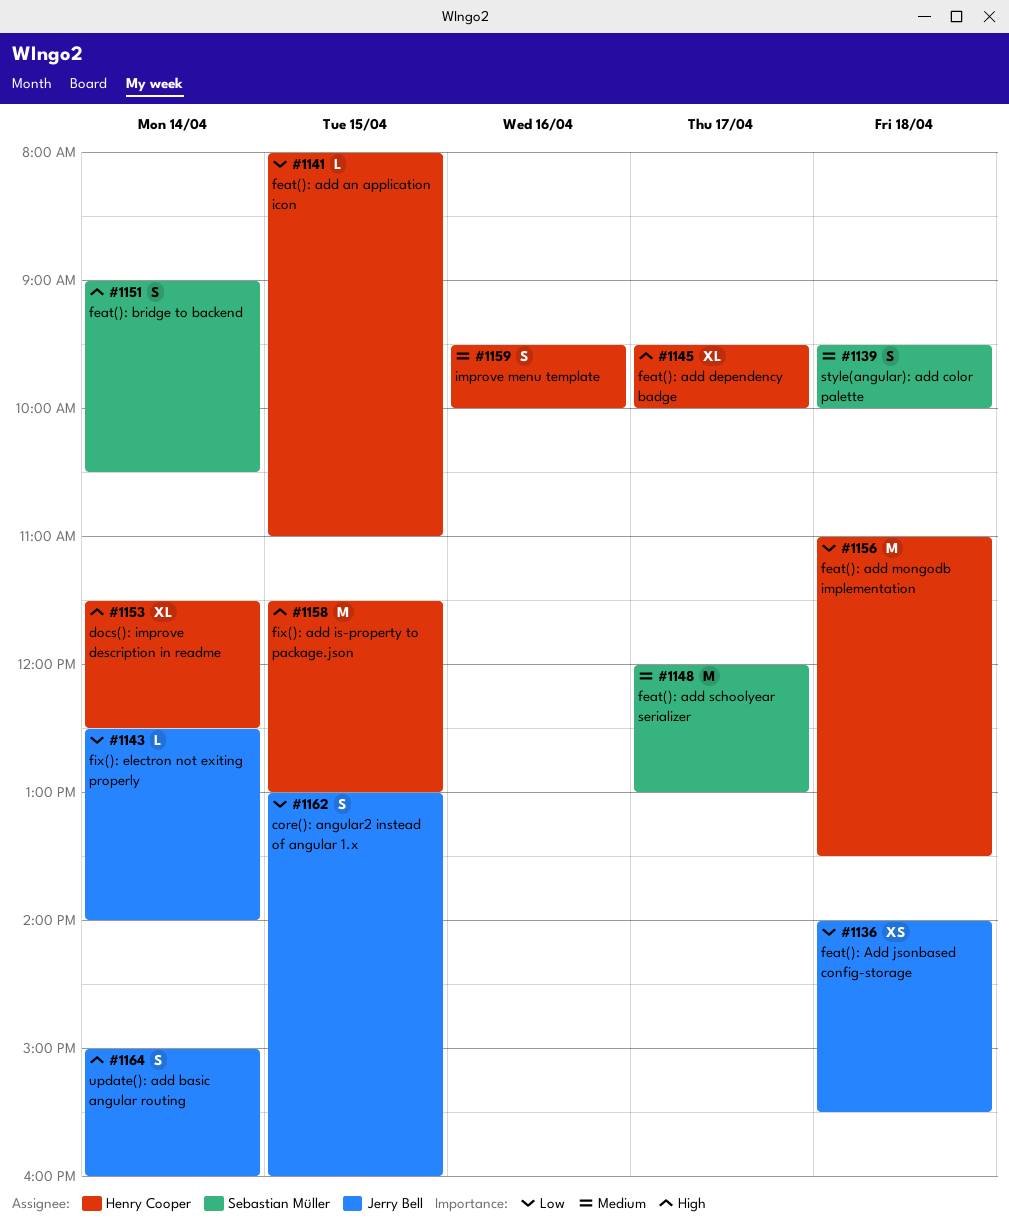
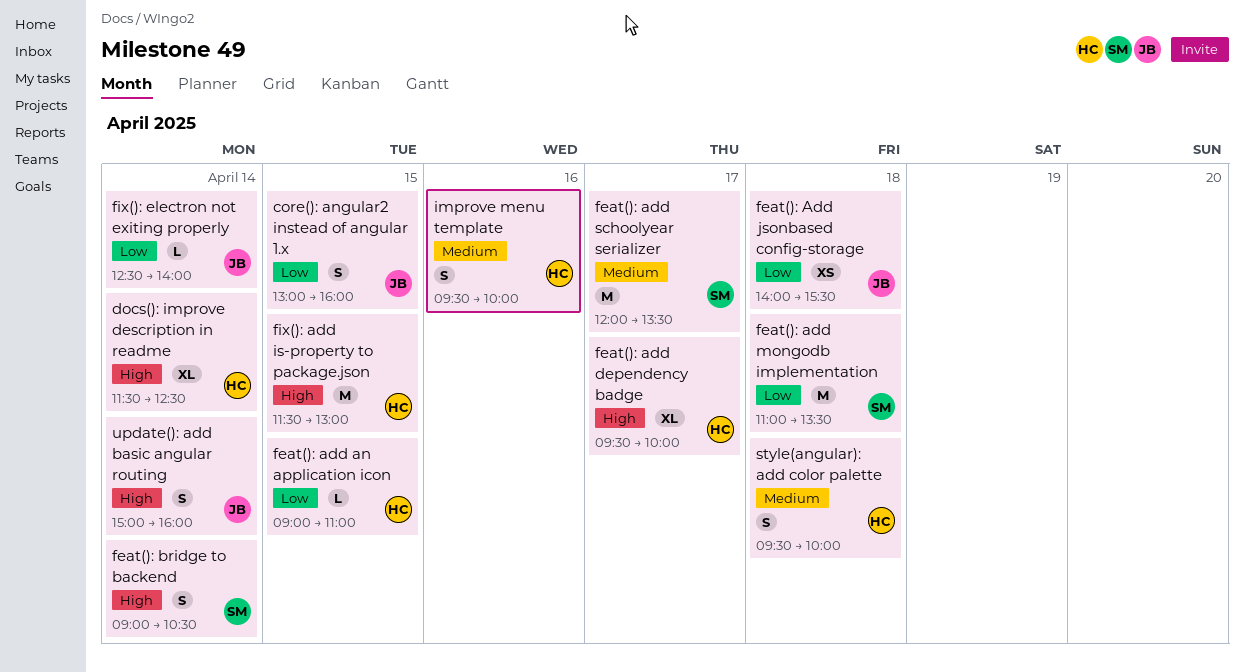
feat(): add an application icon, begins: 08:00 -> 09:00
feat(): add mongodb implementation, owner: Henry Cooper -> Sebastian Müller
feat(): add schoolyear serializer, ends: 13:00 -> 13:30
style(angular): add color palette, owner: Sebastian Müller -> Henry Cooper

